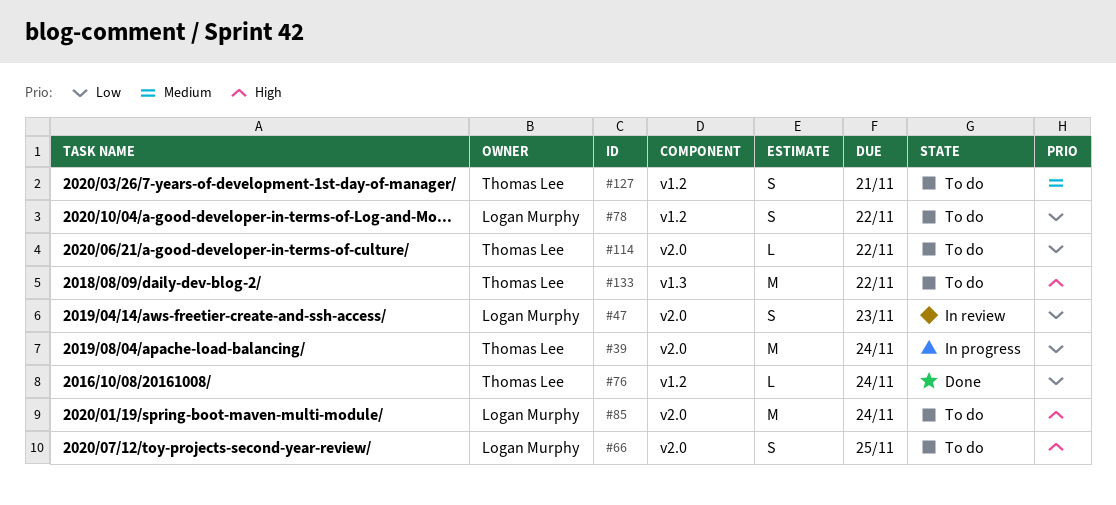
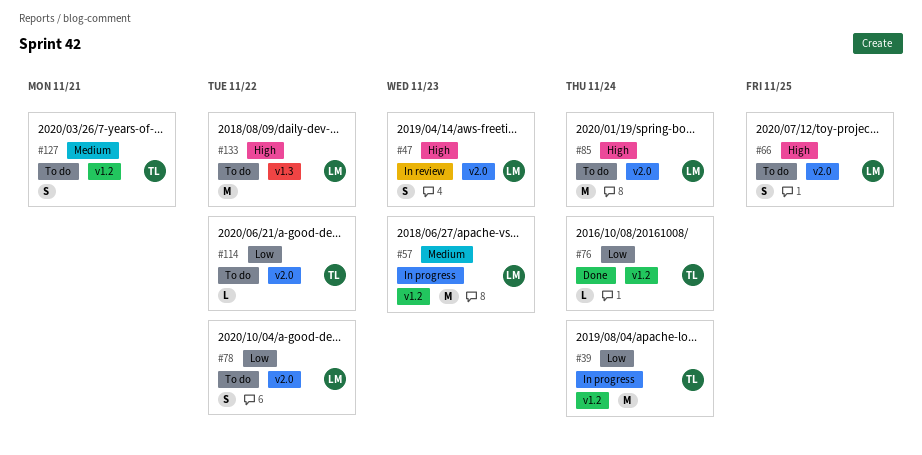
#39, label: v2.0 -> v1.2
#47, priority: Low -> High
#57: none -> present
#78, label: v1.2 -> v2.0
#133, owner: Thomas Lee -> Logan Murphy

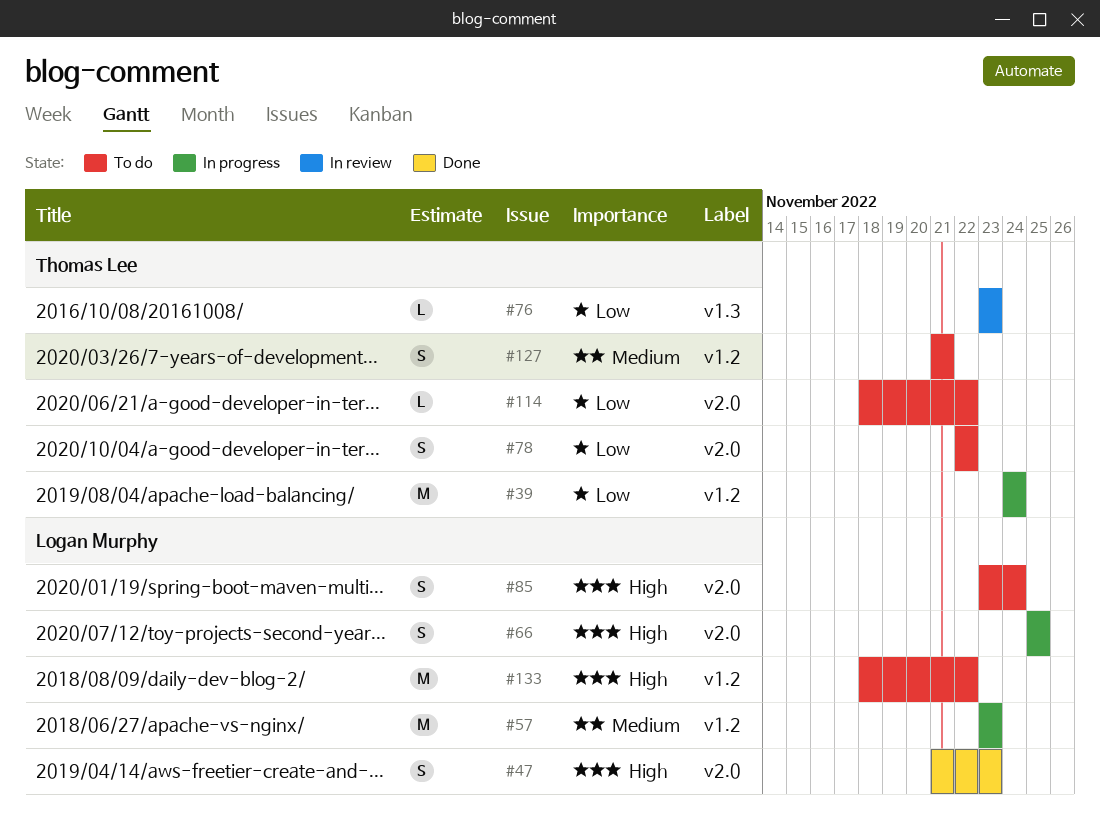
#47, status: In review -> Done
#66, status: To do -> In progress
#76, status: Done -> In review
#76, label: v1.2 -> v1.3
#76, due: Nov 24 -> Nov 23
#78, owner: Logan Murphy -> Thomas Lee
#85, estimate: M -> S
#133, label: v1.3 -> v1.2

